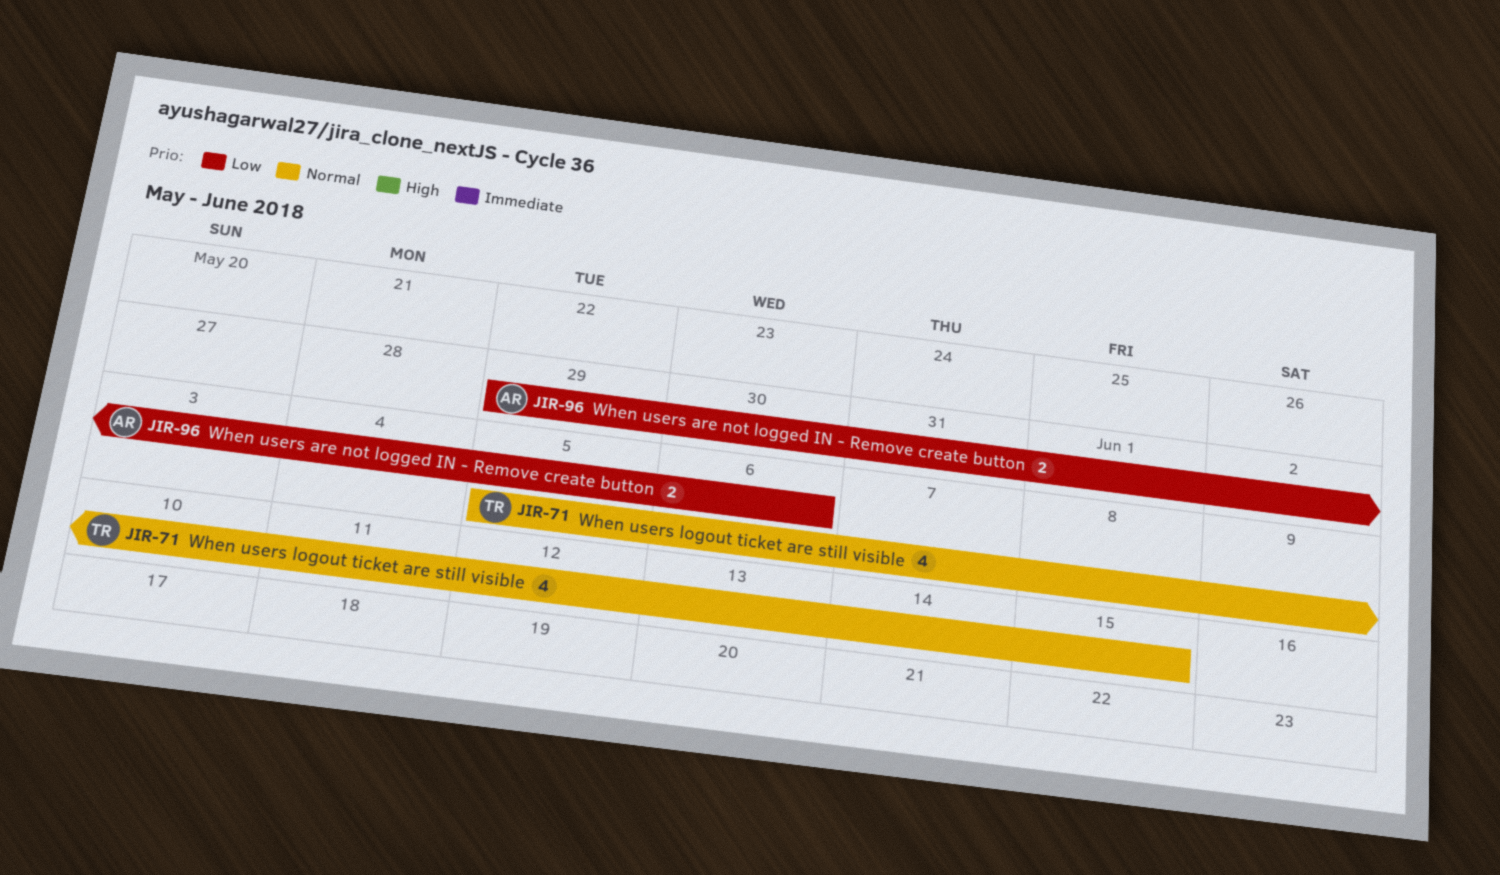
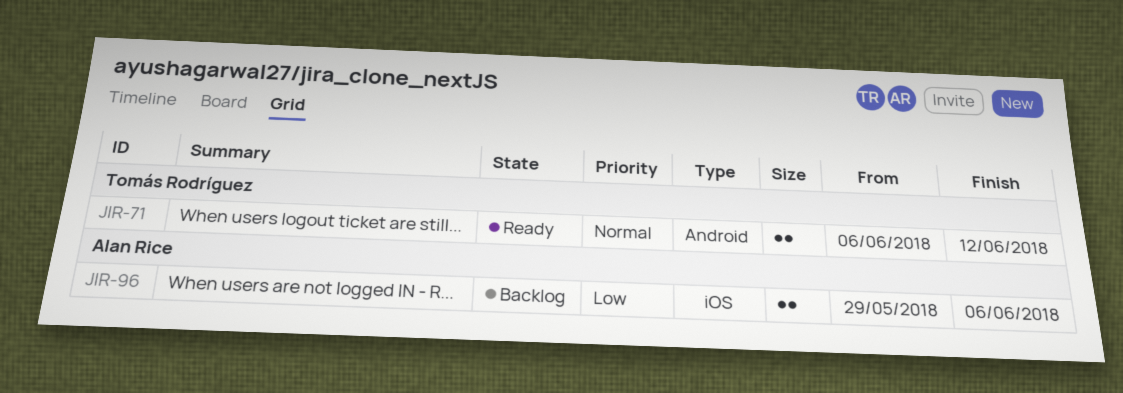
JIR-71, estimate: 4 -> 2
JIR-71, start: Jun 5 -> Jun 6
JIR-71, due: Jun 15 -> Jun 12

